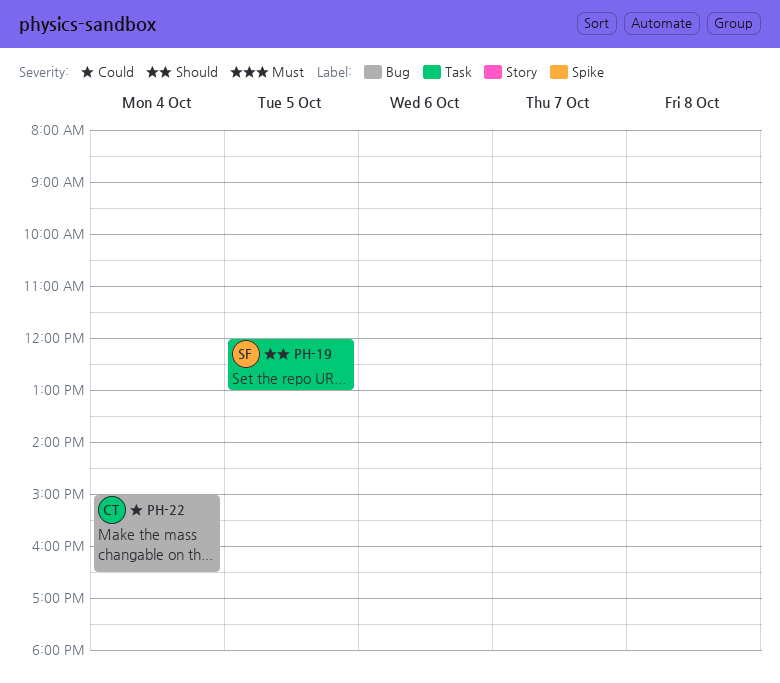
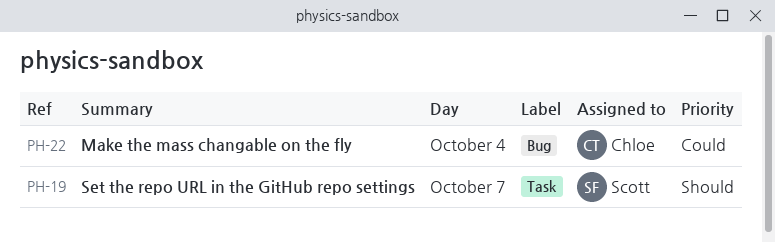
PH-19, day: Oct 5 -> Oct 7

